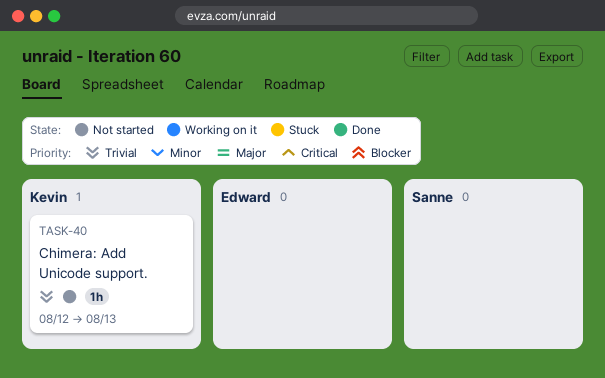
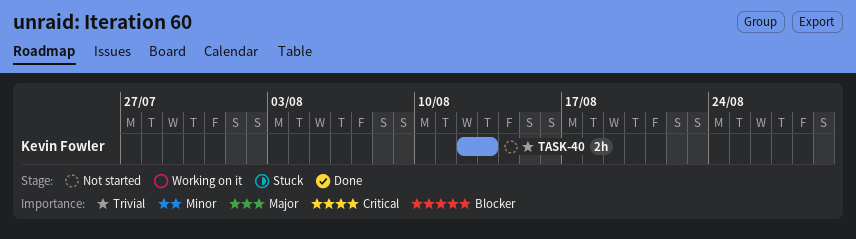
TASK-40, estimate: 1h -> 2h

